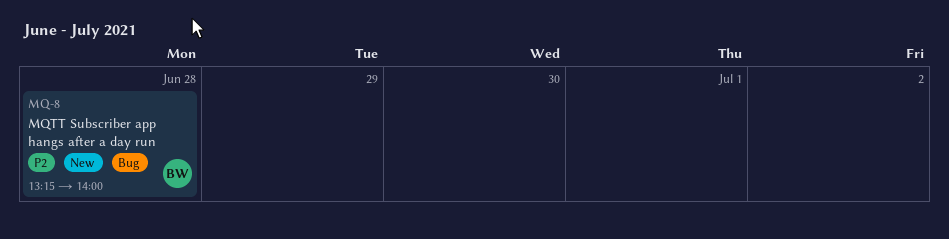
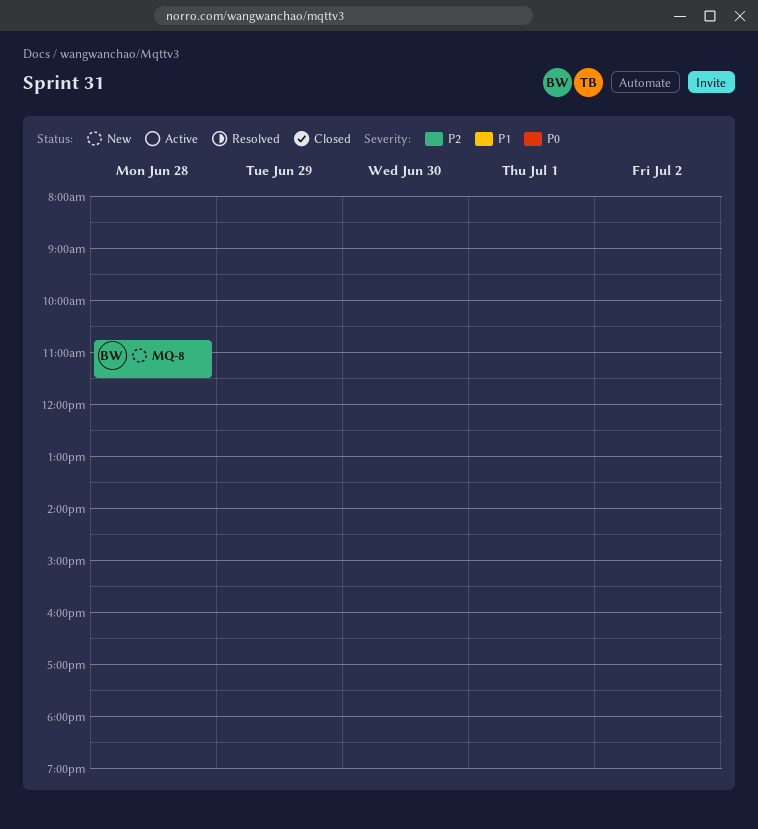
MQ-8, begins: 13:15 -> 10:45
MQ-8, ends: 14:00 -> 11:30

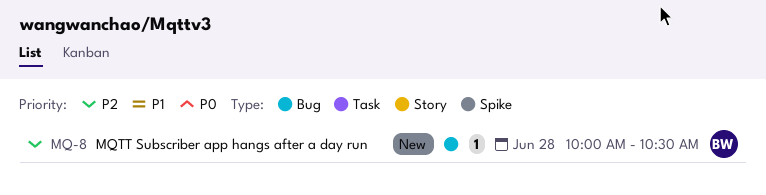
MQ-8, begins: 10:45 -> 10:00
MQ-8, ends: 11:30 -> 10:30

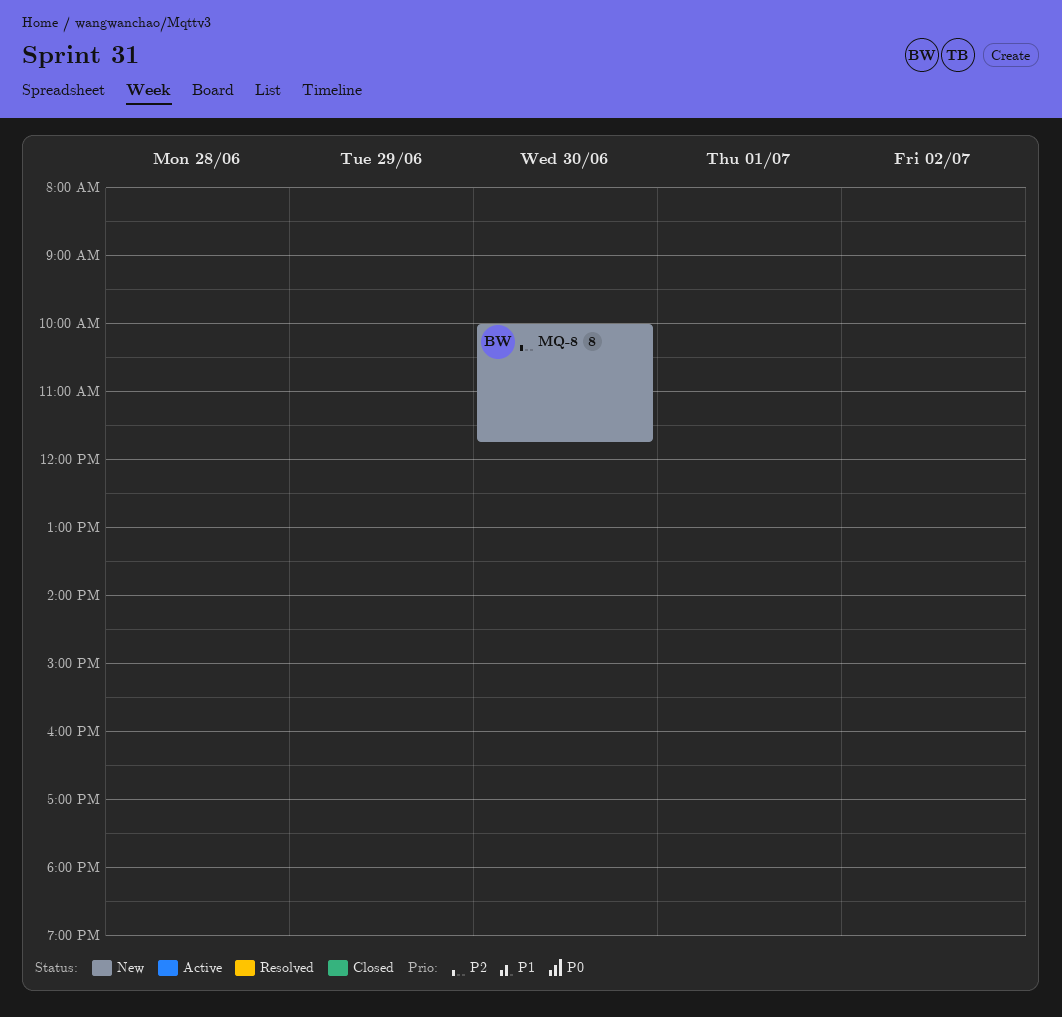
MQ-8, estimate: 1 -> 8
MQ-8, day: Jun 28 -> Jun 30
MQ-8, ends: 10:30 -> 11:45

